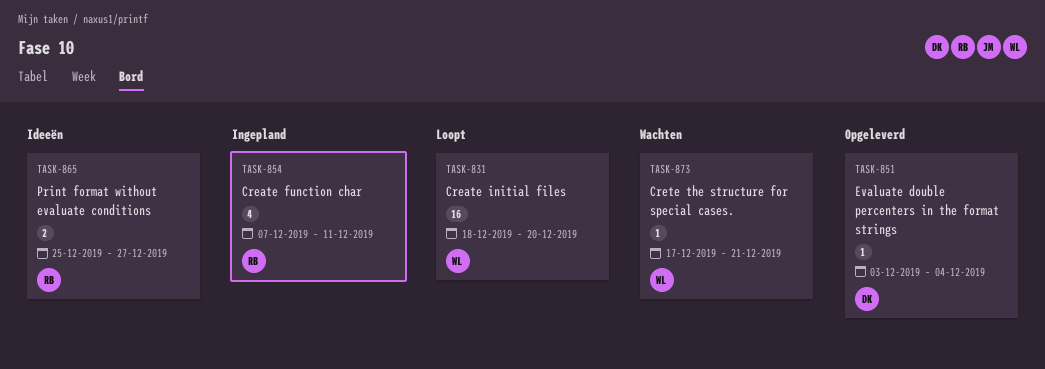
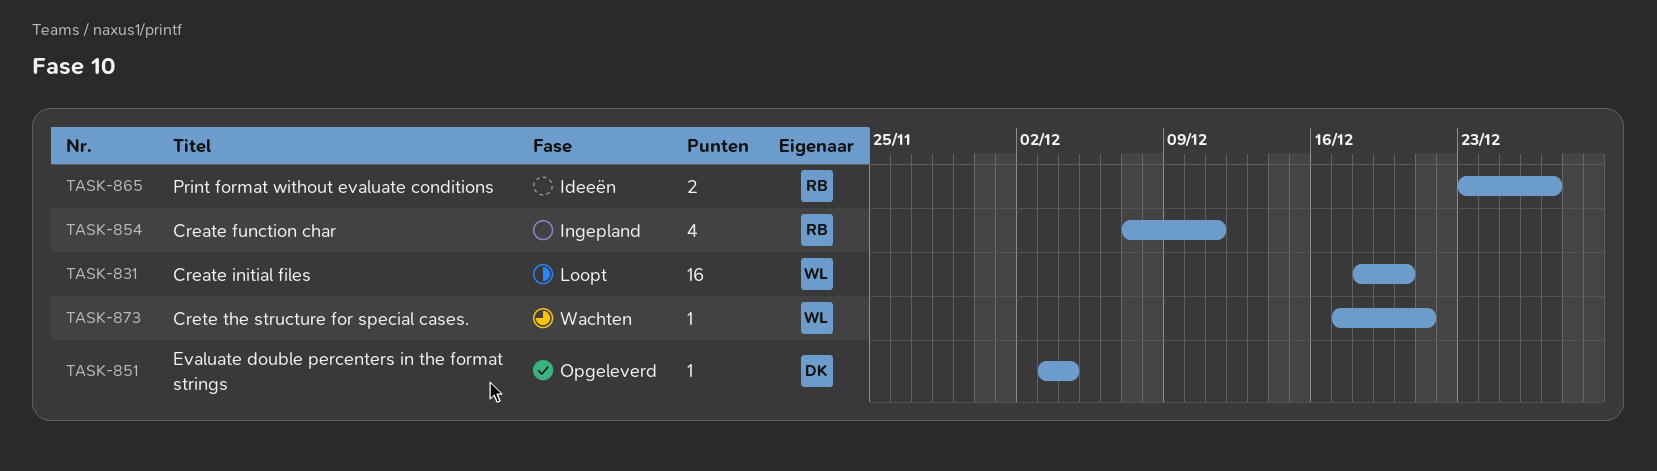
TASK-865, start: Dec 25 -> Dec 23

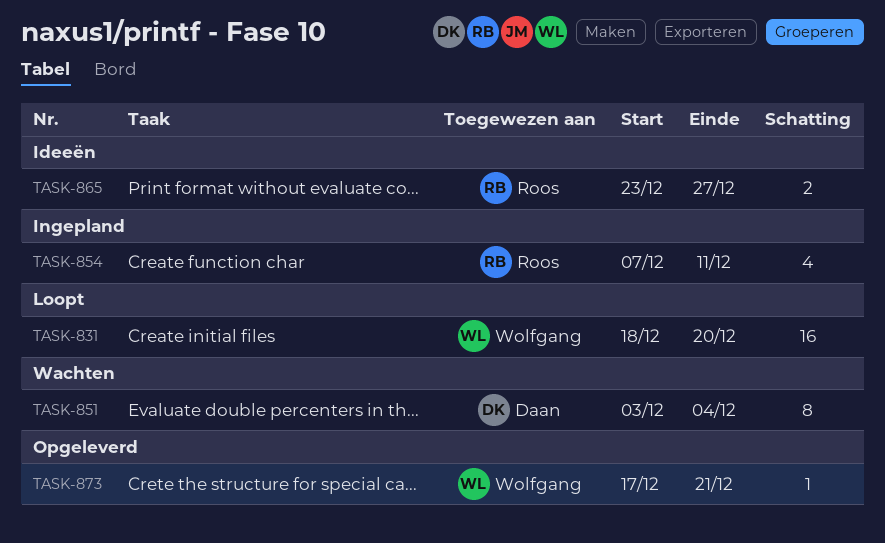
TASK-851, status: Opgeleverd -> Wachten
TASK-851, estimate: 1 -> 8
TASK-873, status: Wachten -> Opgeleverd

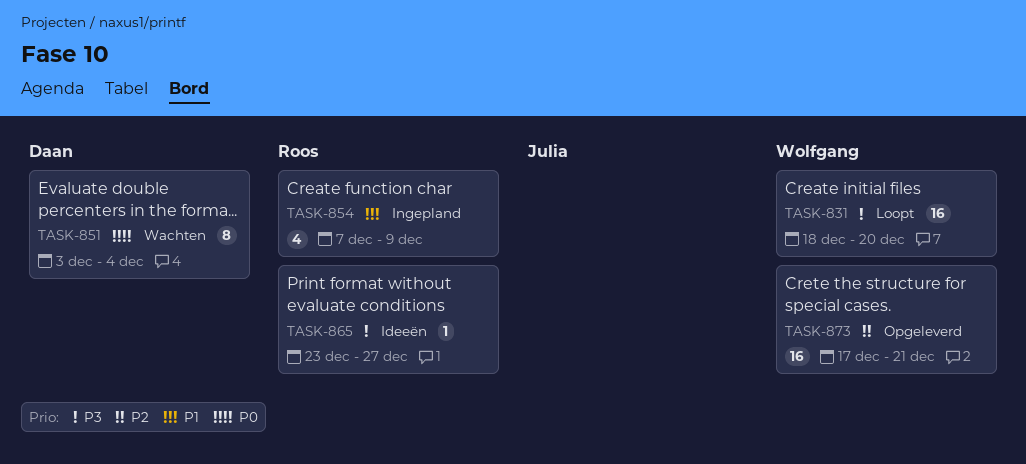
TASK-854, due: Dec 11 -> Dec 9
TASK-865, estimate: 2 -> 1
TASK-873, estimate: 1 -> 16

